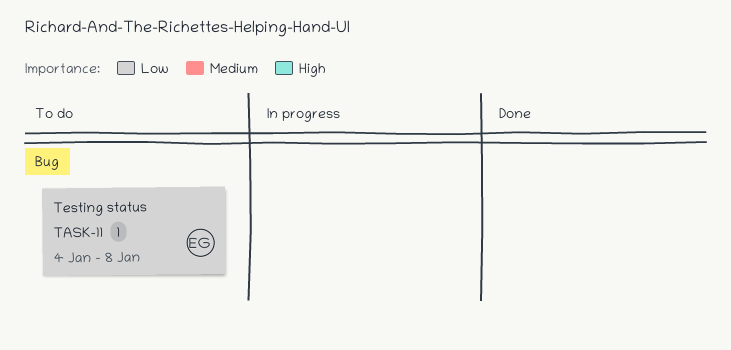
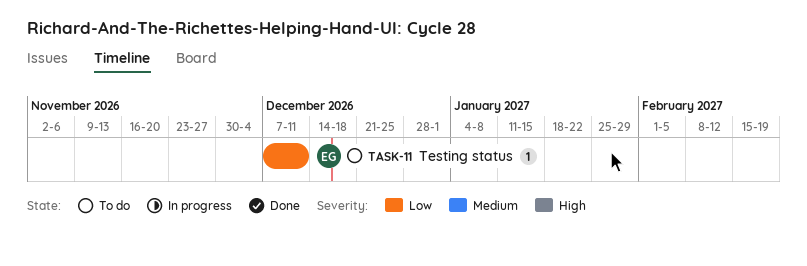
TASK-11, start: Jan 4 -> Dec 7
TASK-11, due: Jan 8 -> Dec 11

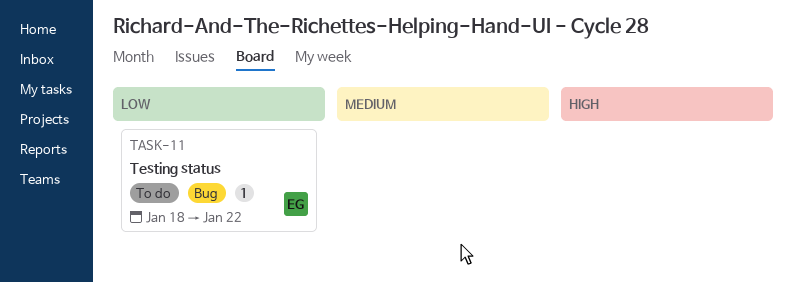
TASK-11, start: Dec 7 -> Jan 18
TASK-11, due: Dec 11 -> Jan 22

